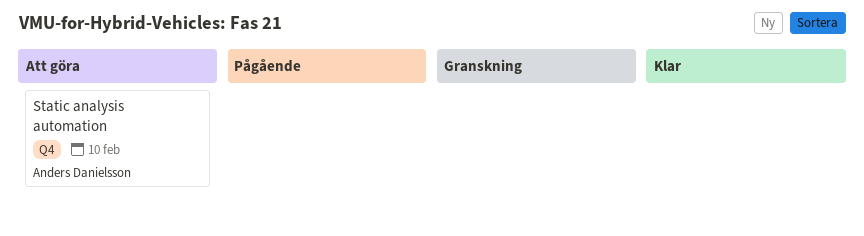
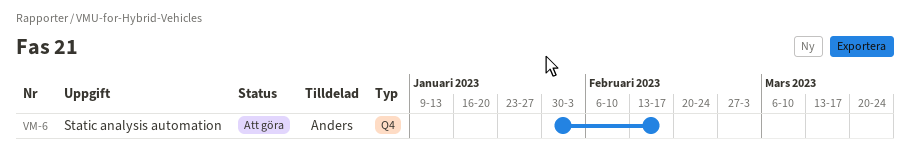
Static analysis automation, due: Feb 10 -> Feb 17

